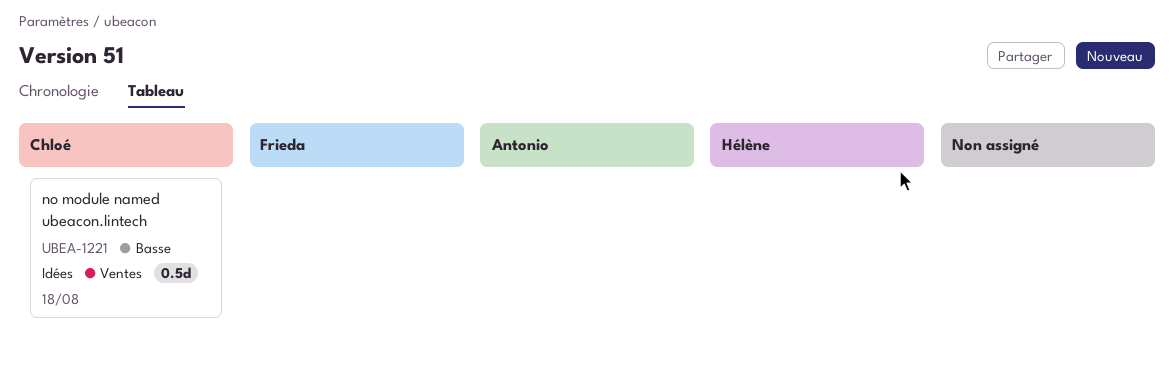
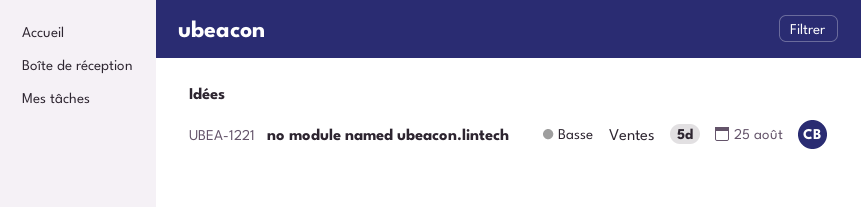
UBEA-1221, estimate: 0.5d -> 5d
UBEA-1221, due: Aug 18 -> Aug 25

